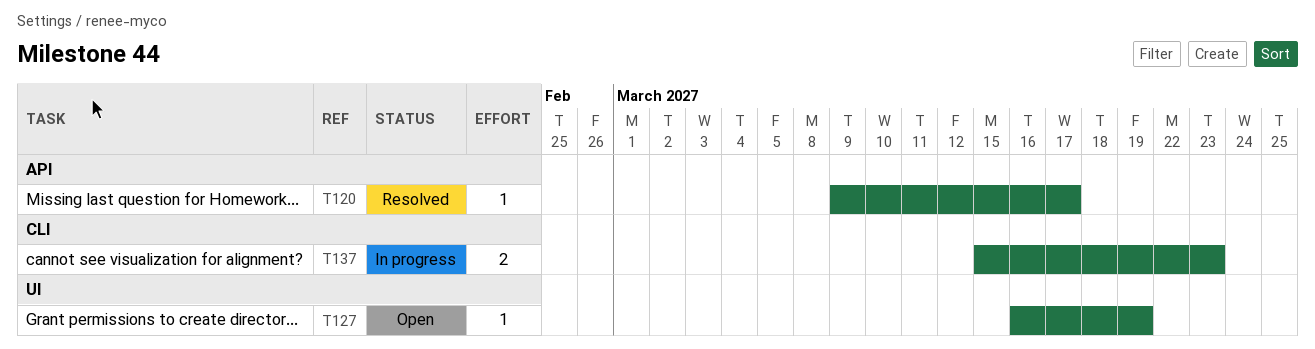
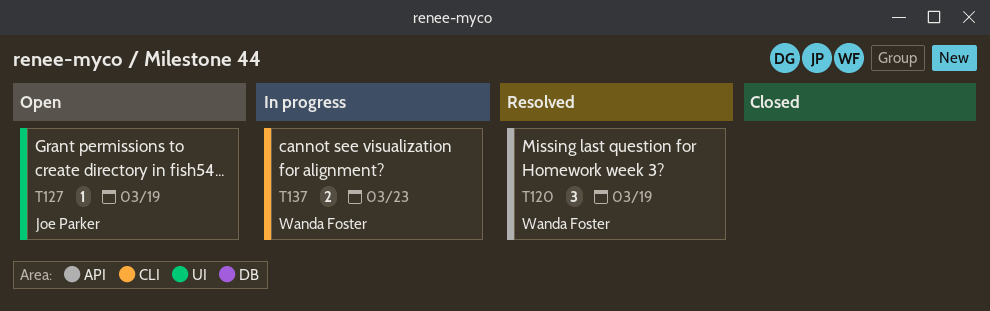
T120, estimate: 1 -> 3
T120, due: Mar 17 -> Mar 19

